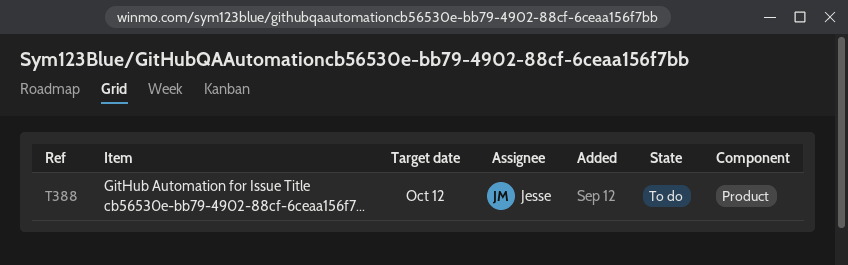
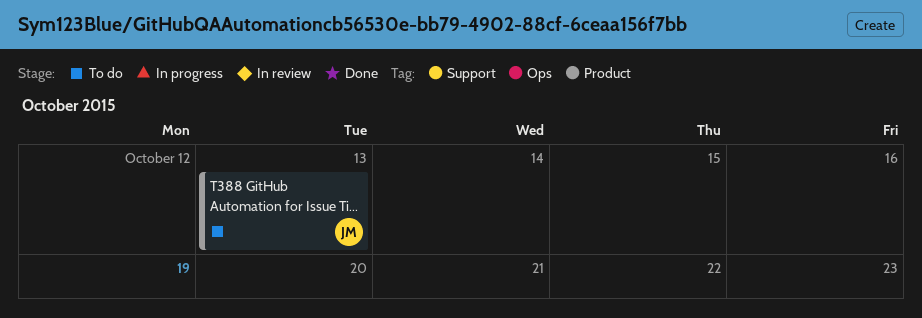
T388, due: Oct 12 -> Oct 13

